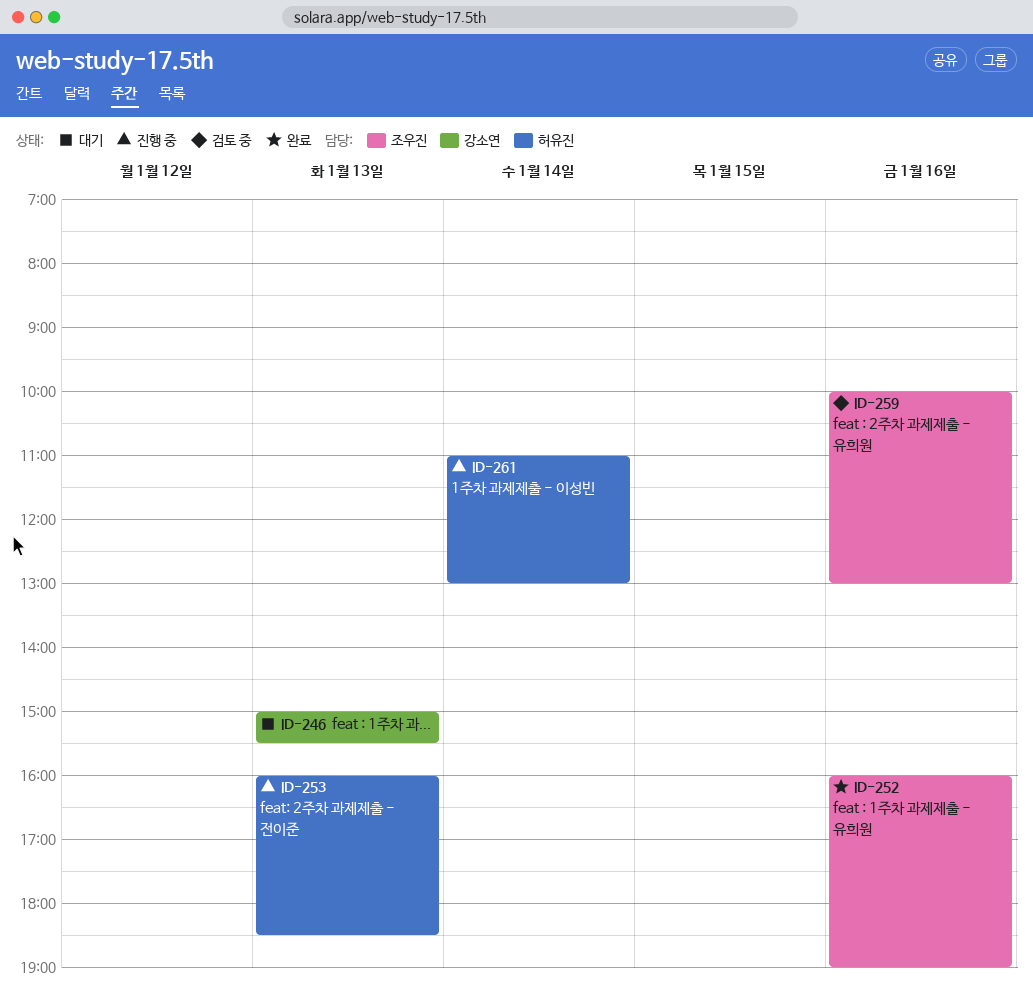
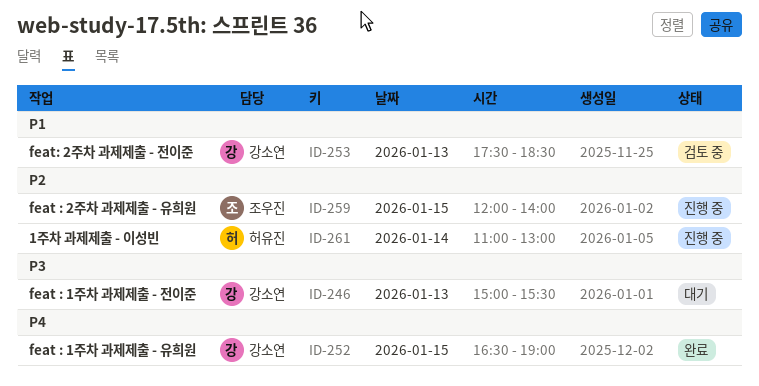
ID-252, owner: 조우진 -> 강소연
ID-252, day: Jan 16 -> Jan 15
ID-252, begins: 16:00 -> 16:30
ID-253, status: 진행 중 -> 검토 중
ID-253, owner: 허유진 -> 강소연
ID-253, begins: 16:00 -> 17:30
ID-259, status: 검토 중 -> 진행 중
ID-259, day: Jan 16 -> Jan 15
ID-259, begins: 10:00 -> 12:00
ID-259, ends: 13:00 -> 14:00

